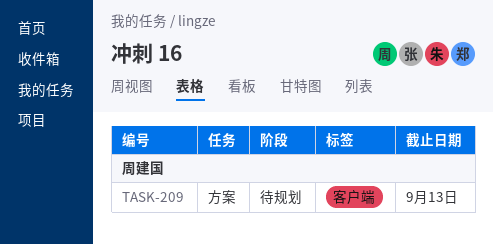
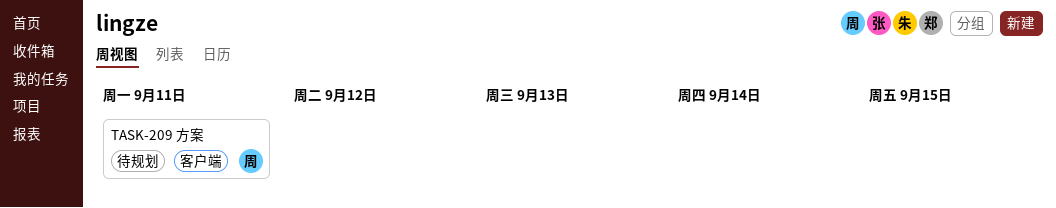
TASK-209, due: Sep 13 -> Sep 11

